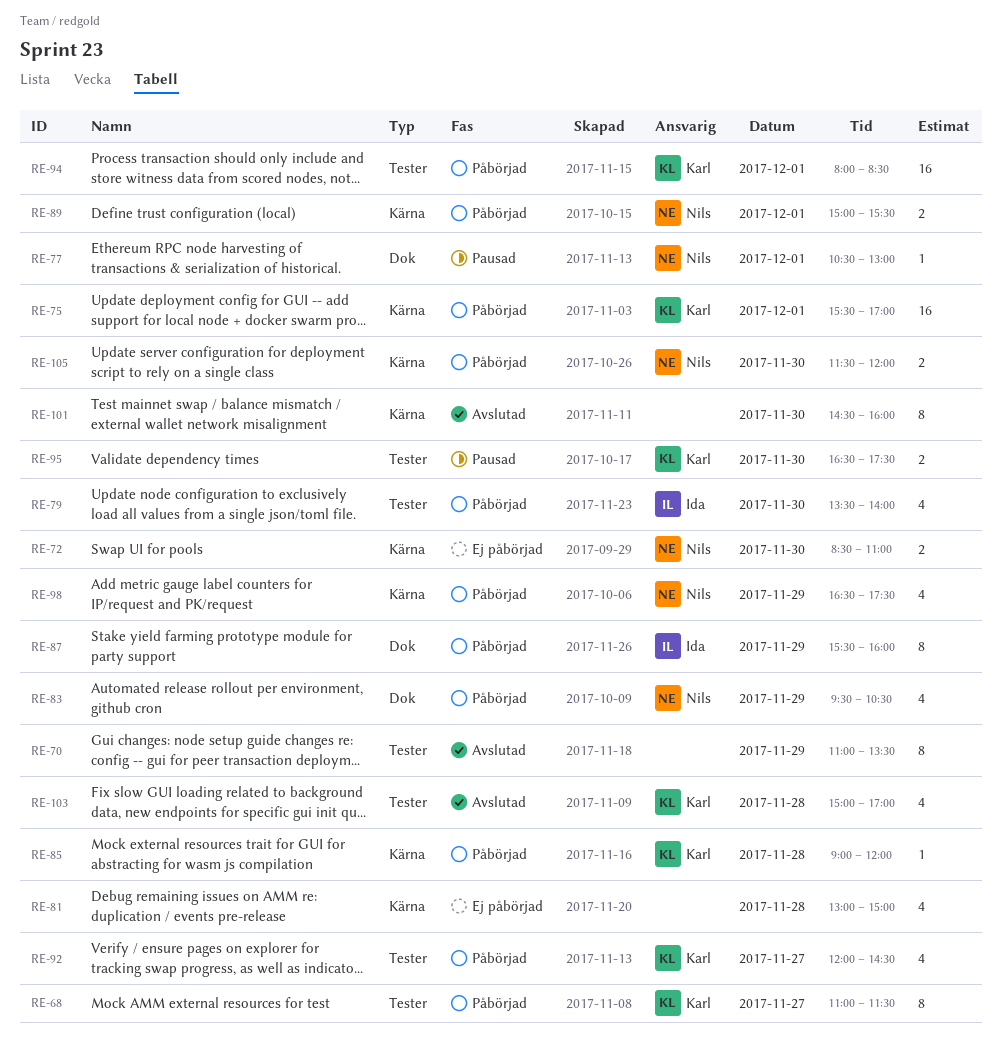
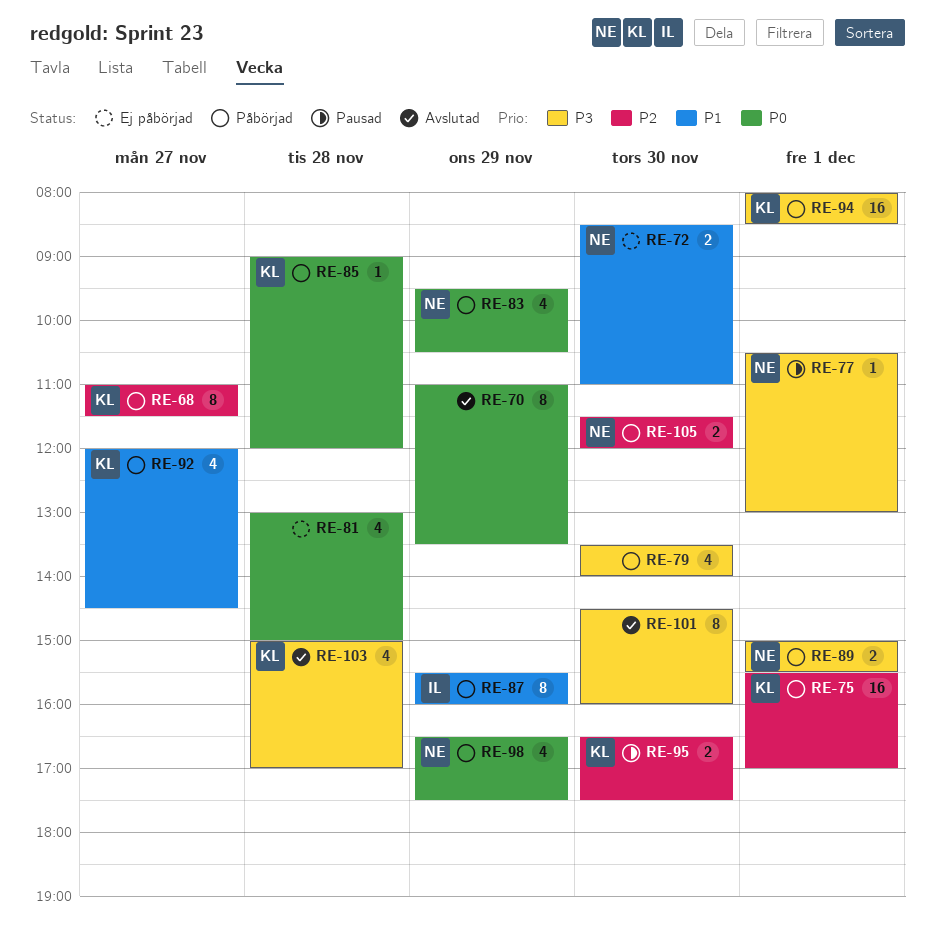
RE-79, owner: Ida -> none

